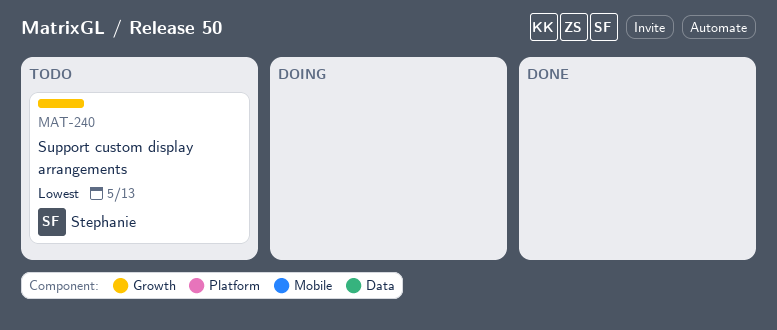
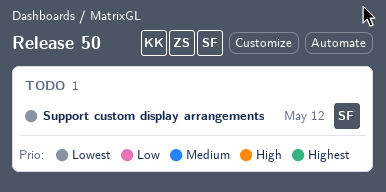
Support custom display arrangements, due: May 13 -> May 12

